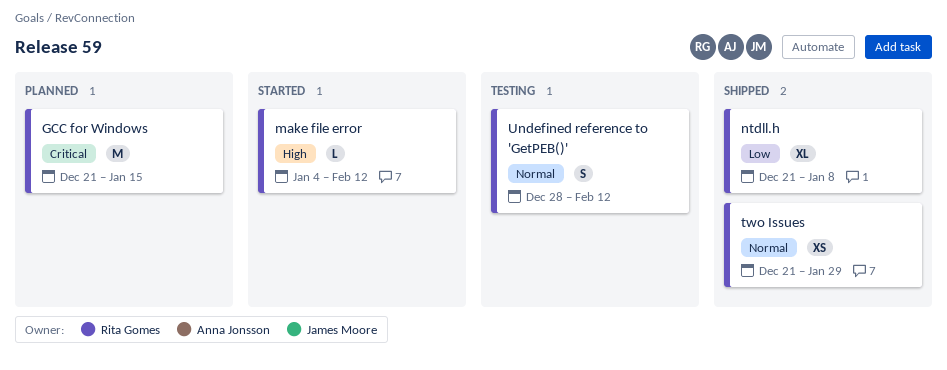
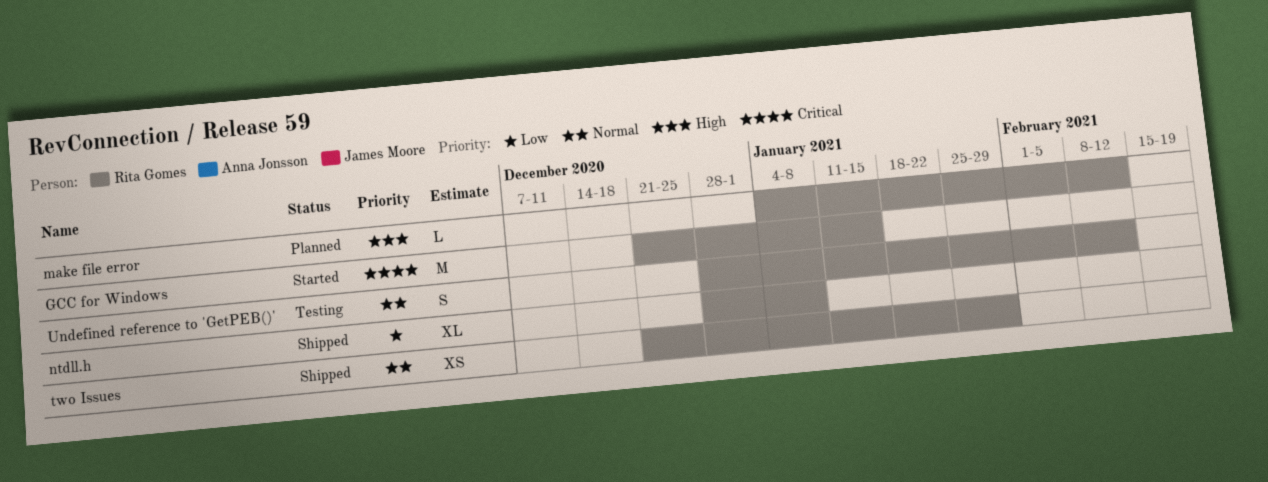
GCC for Windows, status: Planned -> Started
make file error, status: Started -> Planned
ntdll.h, start: Dec 21 -> Dec 28

